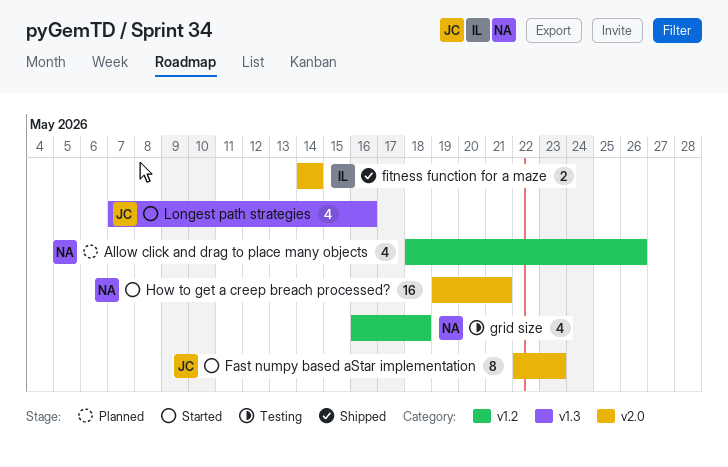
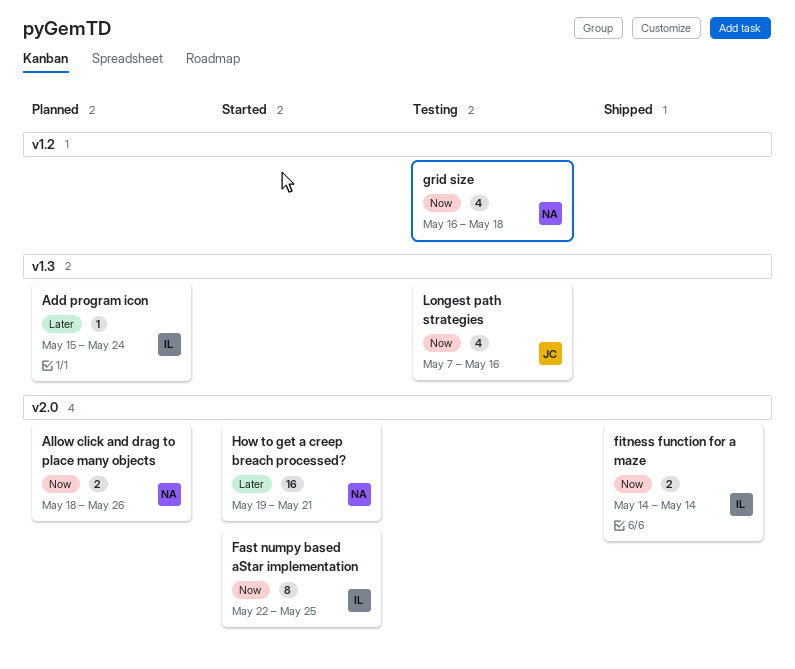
Add program icon: none -> present
Allow click and drag to place many objects, label: v1.2 -> v2.0
Allow click and drag to place many objects, estimate: 4 -> 2
Fast numpy based aStar implementation, owner: JC -> IL
Fast numpy based aStar implementation, due: May 23 -> May 25
Longest path strategies, status: Started -> Testing

